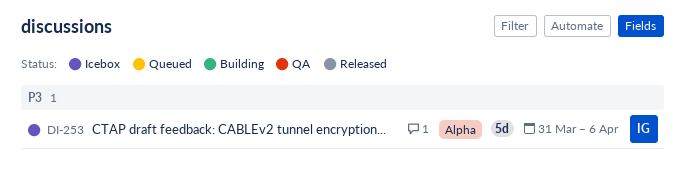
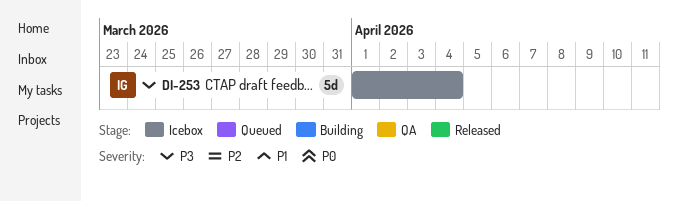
DI-253, start: Mar 31 -> Apr 1
DI-253, due: Apr 6 -> Apr 4

